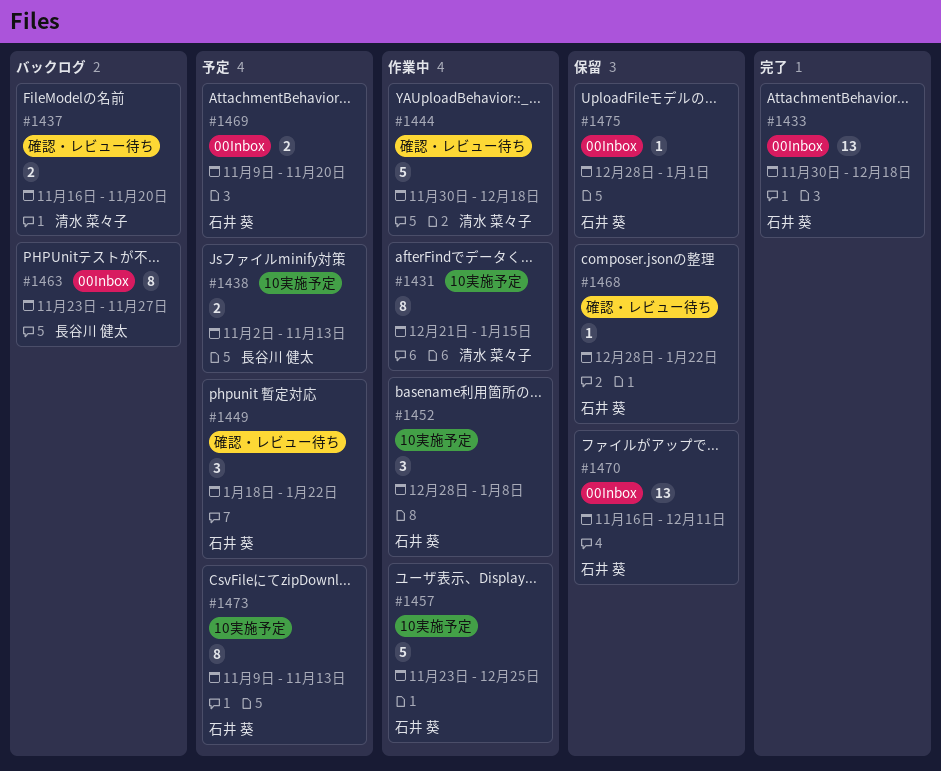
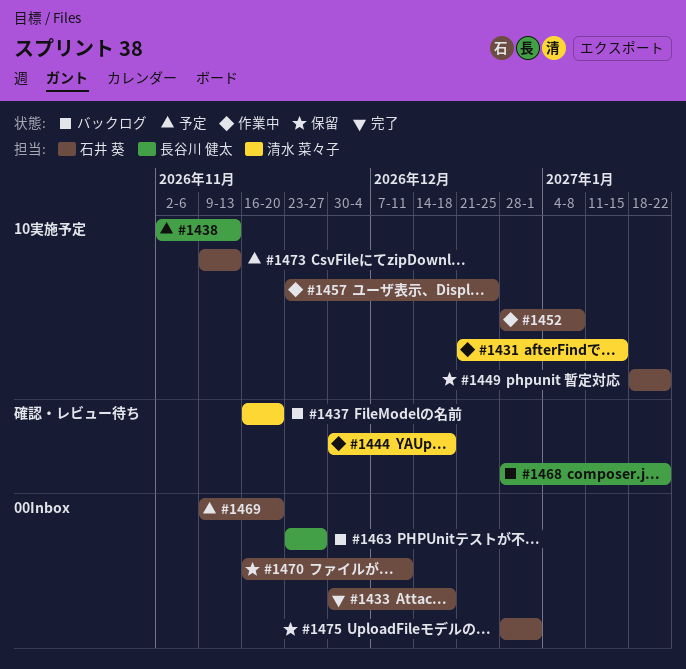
#1449, status: 予定 -> 保留
#1449, label: 確認・レビュー待ち -> 10実施予定
#1468, status: 保留 -> バックログ
#1468, owner: 石井 葵 -> 長谷川 健太

